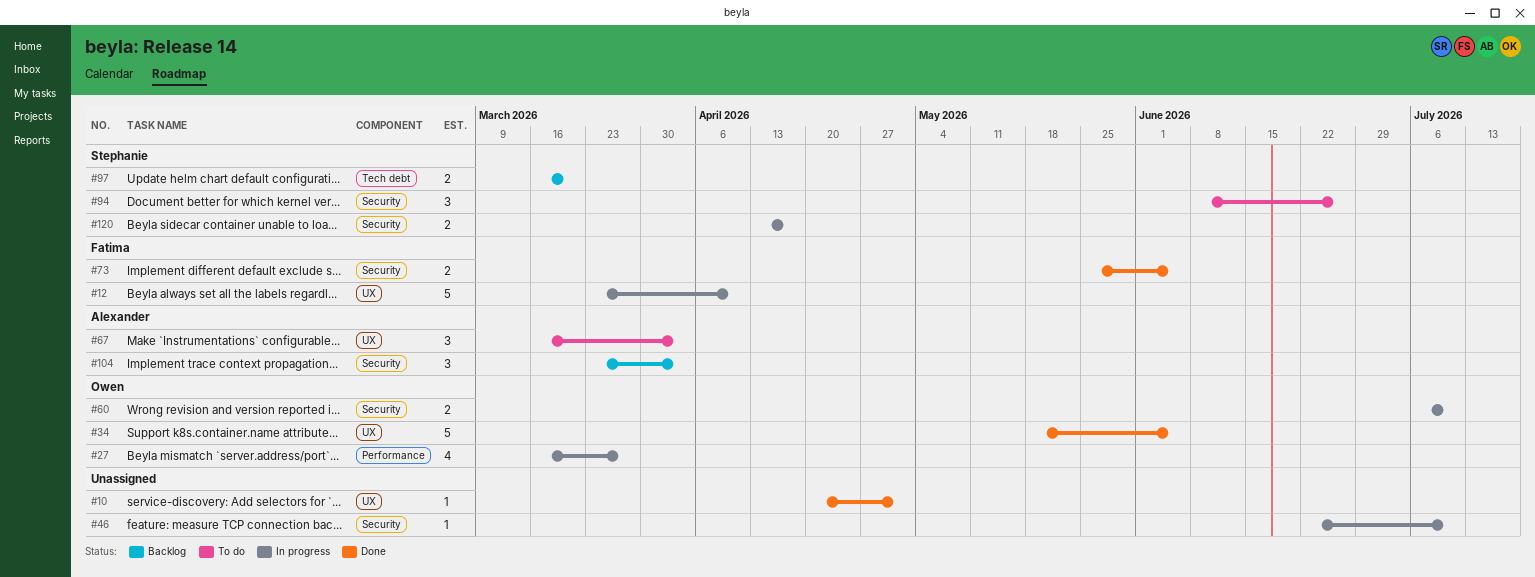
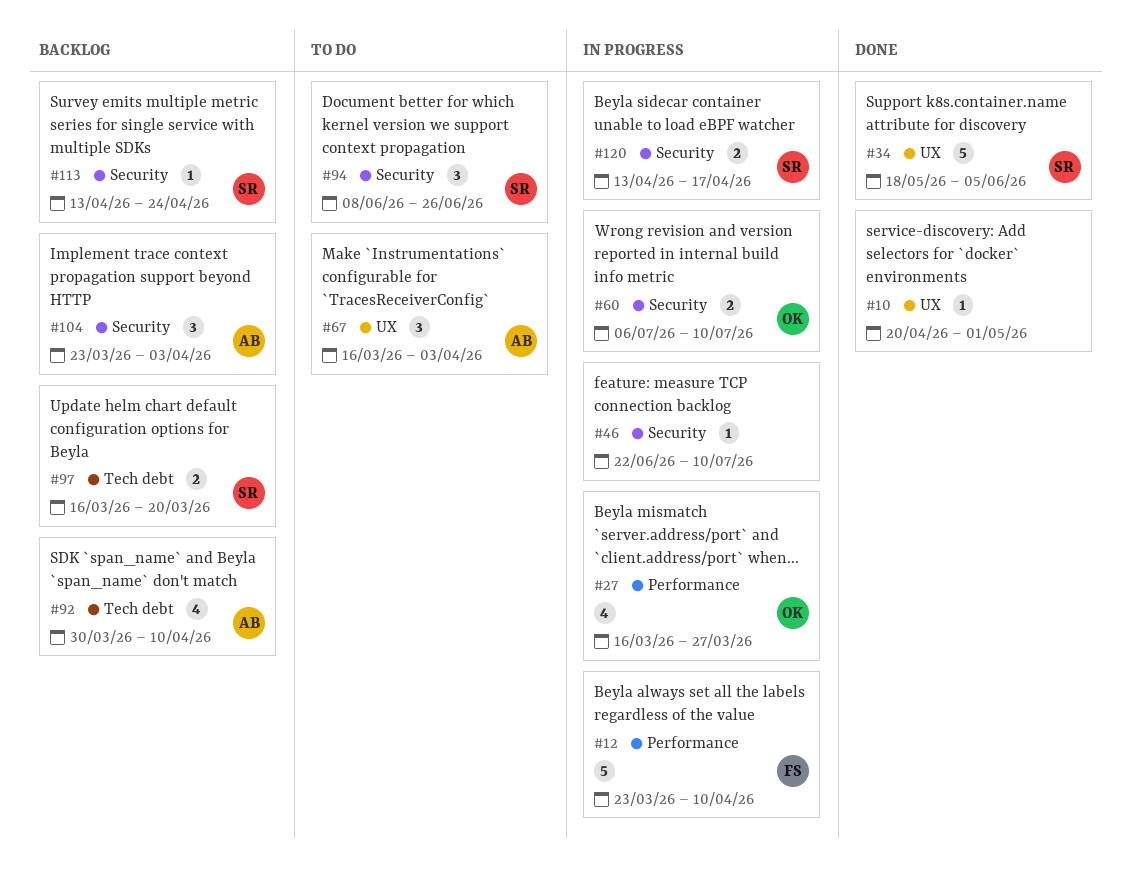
#12, label: UX -> Performance
#34, owner: Owen -> Stephanie
#73: present -> none
#92: none -> present
#113: none -> present

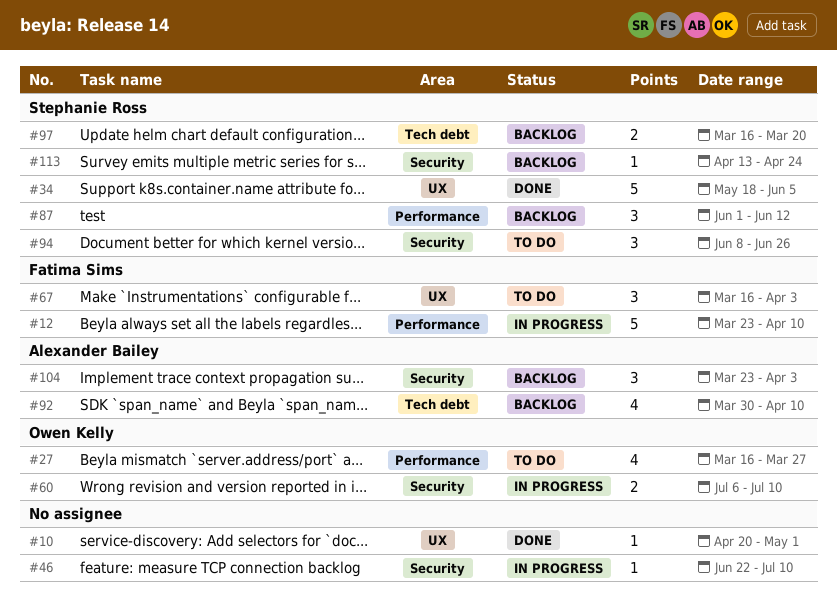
#27, status: In progress -> To do
#67, owner: Alexander Bailey -> Fatima Sims
#87: none -> present
#120: present -> none

